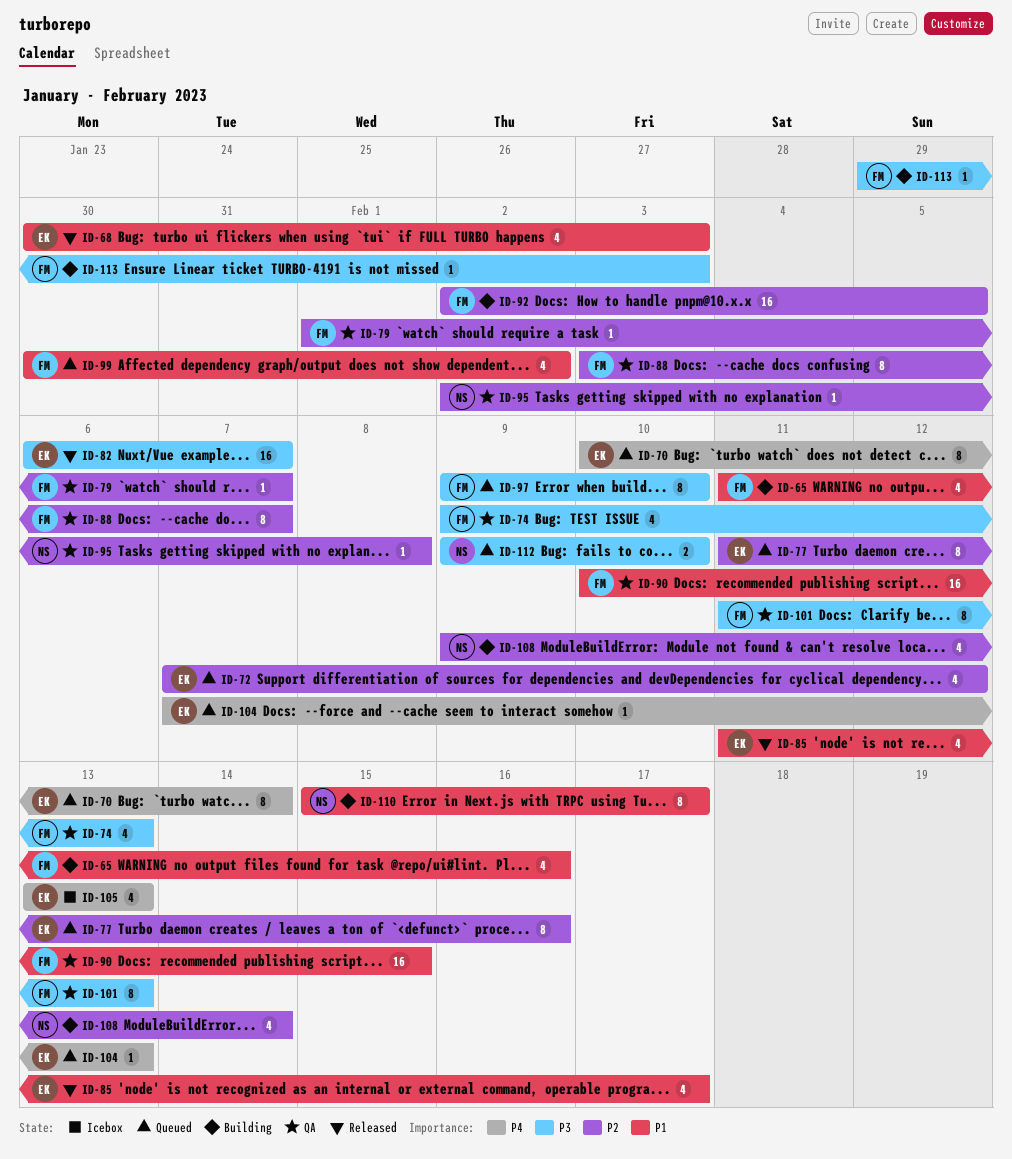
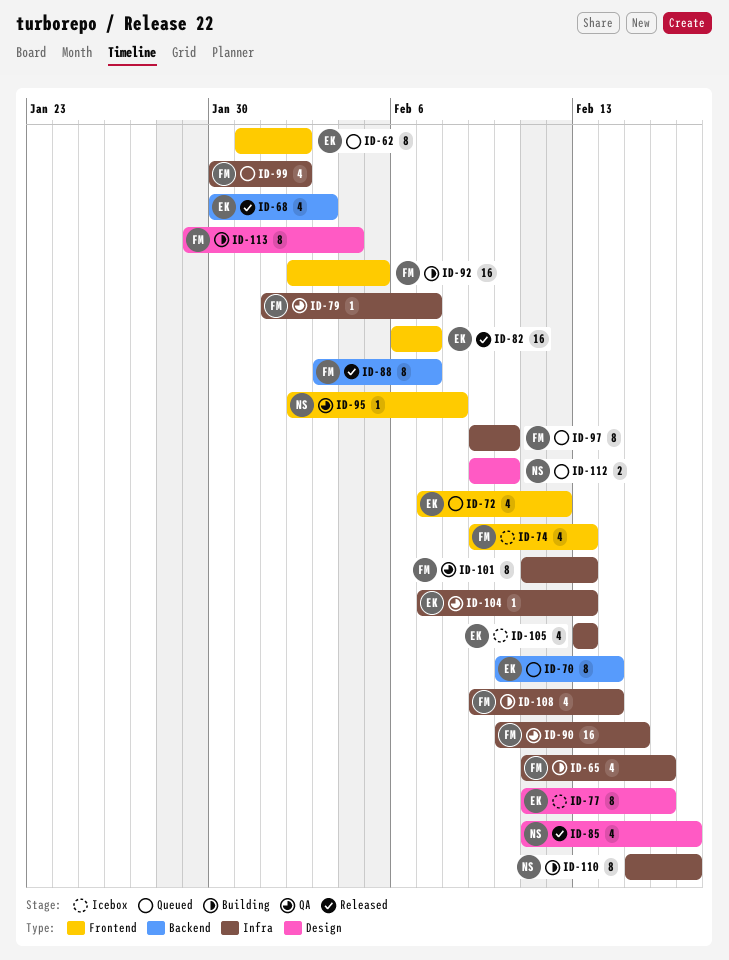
ID-62: none -> present
ID-74, status: QA -> Icebox
ID-77, status: Queued -> Icebox
ID-85, owner: EK -> NS
ID-88, status: QA -> Released
ID-104, status: Queued -> QA
ID-108, owner: NS -> FM
ID-113, estimate: 1 -> 8
ID-113, due: Feb 3 -> Feb 4

